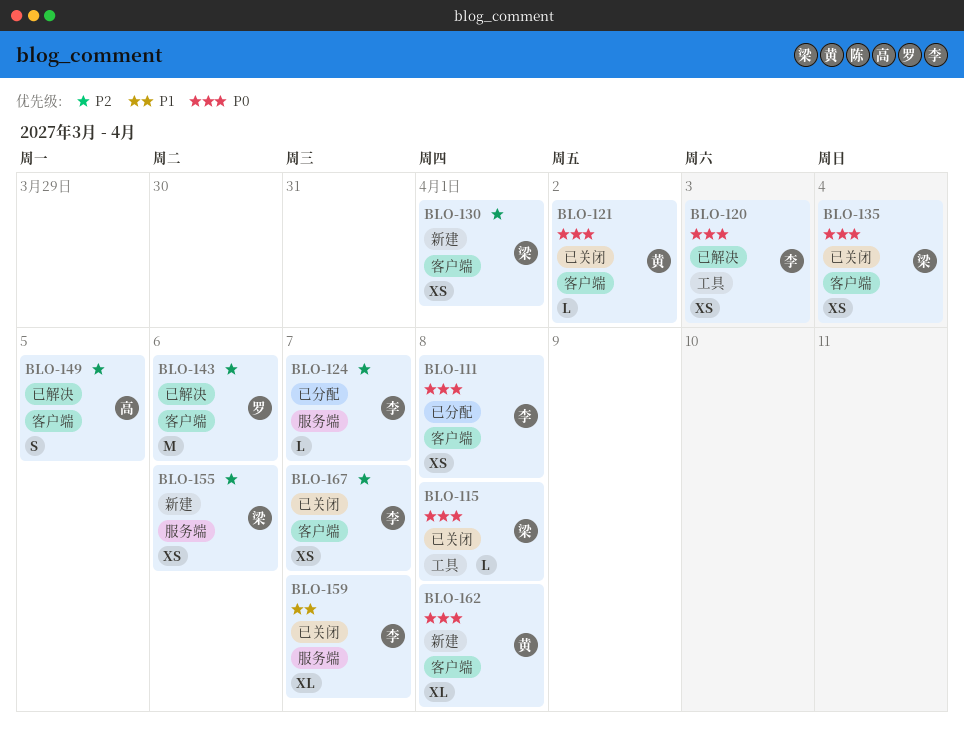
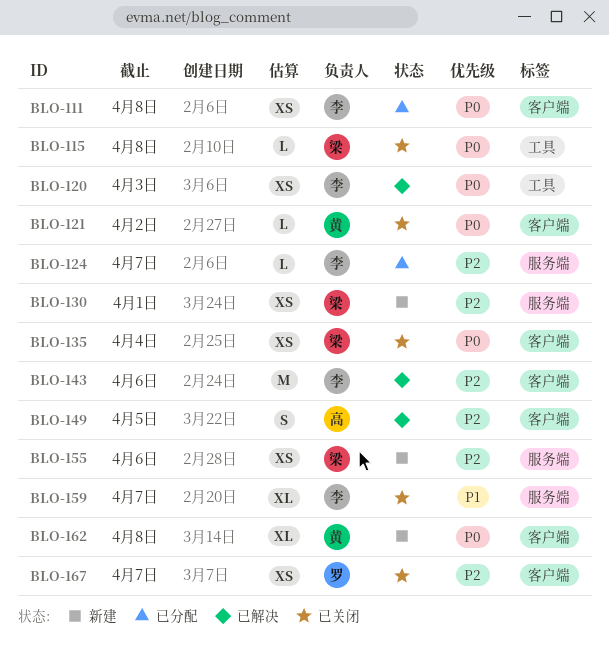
BLO-130, label: 客户端 -> 服务端
BLO-143, owner: 罗 -> 李
BLO-167, owner: 李 -> 罗

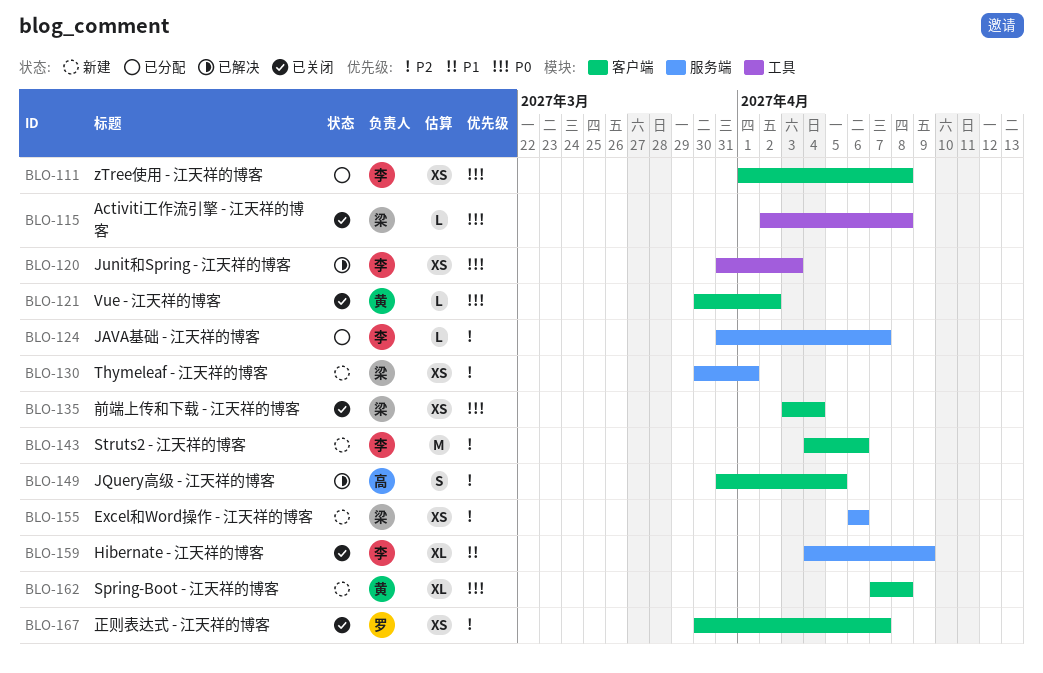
BLO-143, status: 已解决 -> 新建
BLO-159, due: Apr 7 -> Apr 9

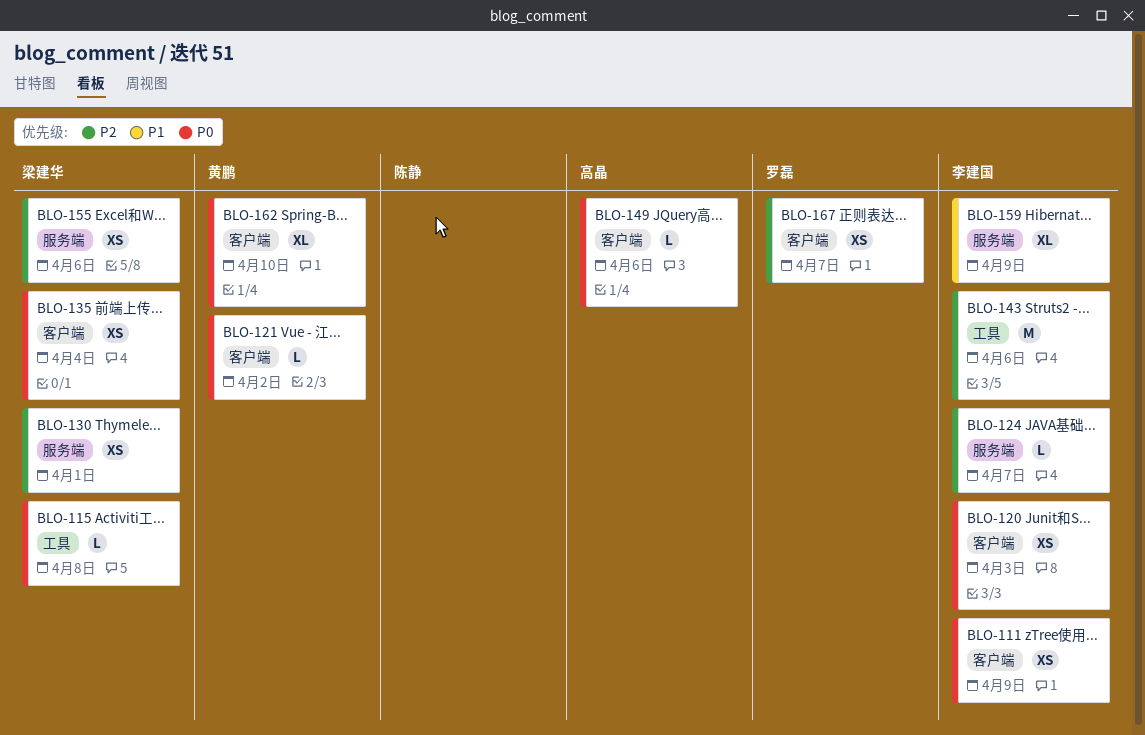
BLO-111, due: Apr 8 -> Apr 9
BLO-120, label: 工具 -> 客户端
BLO-143, label: 客户端 -> 工具
BLO-149, priority: P2 -> P0
BLO-149, estimate: S -> L
BLO-149, due: Apr 5 -> Apr 6
BLO-162, due: Apr 8 -> Apr 10

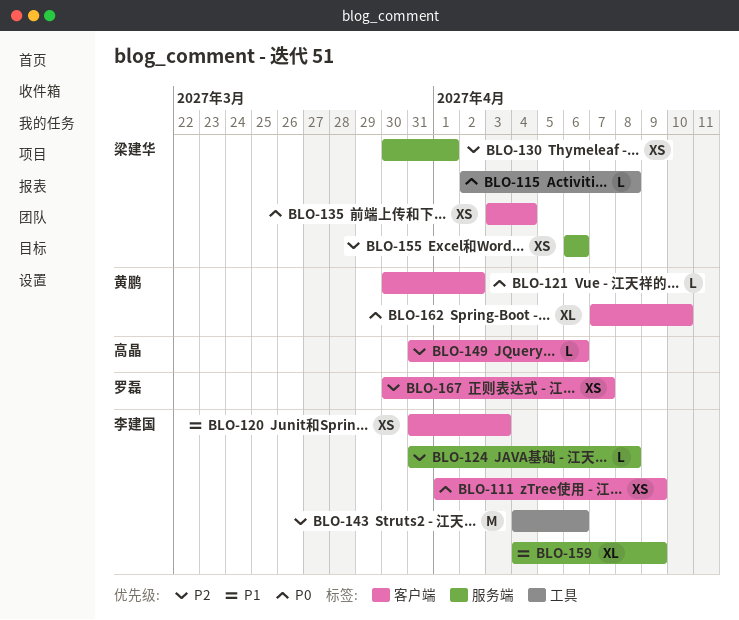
BLO-120, priority: P0 -> P1
BLO-124, due: Apr 7 -> Apr 8
BLO-149, priority: P0 -> P2

